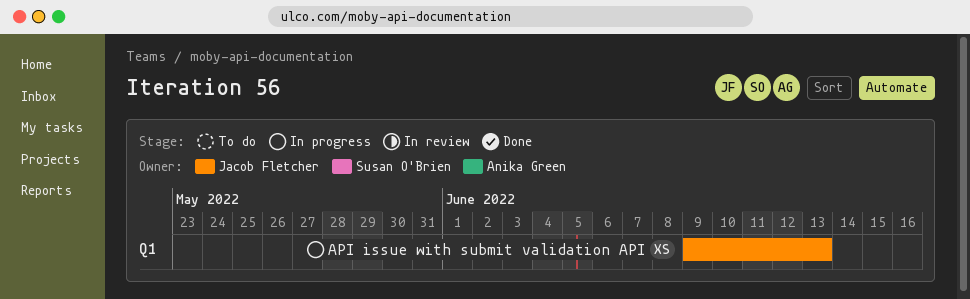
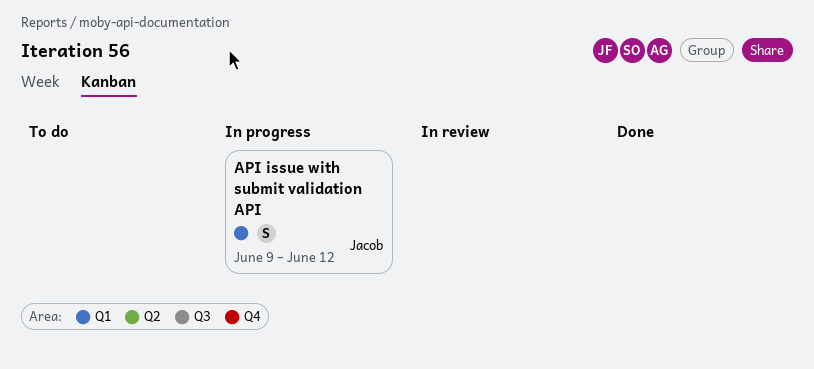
API issue with submit validation API, estimate: XS -> S
API issue with submit validation API, due: Jun 13 -> Jun 12

